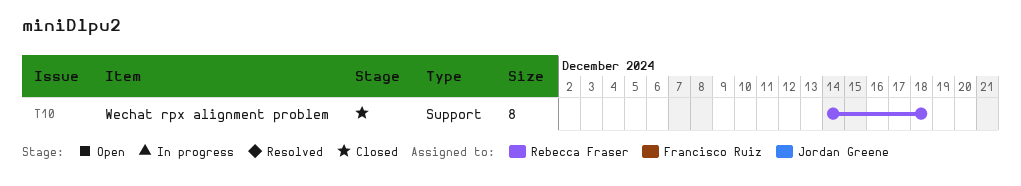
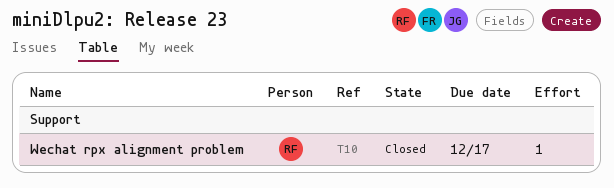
T10, estimate: 8 -> 1
T10, due: Dec 18 -> Dec 17

